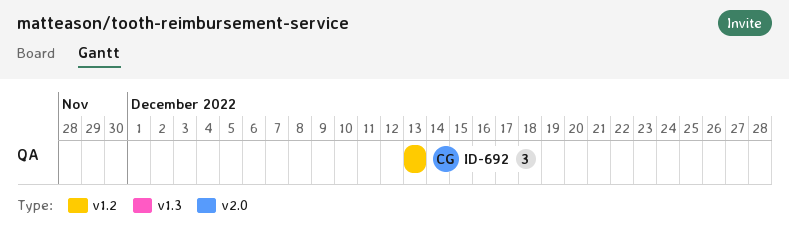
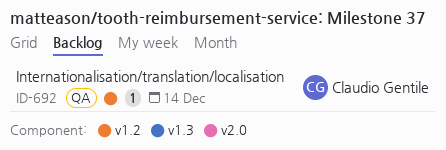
ID-692, estimate: 3 -> 1
ID-692, due: Dec 13 -> Dec 14

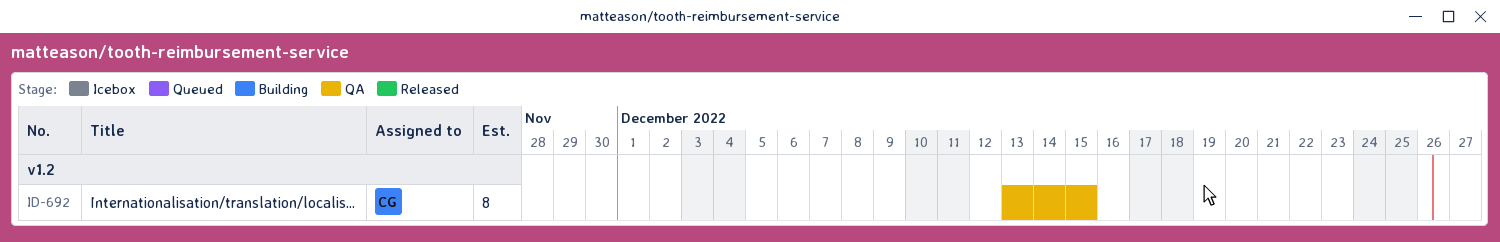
ID-692, estimate: 1 -> 8
ID-692, due: Dec 14 -> Dec 15

